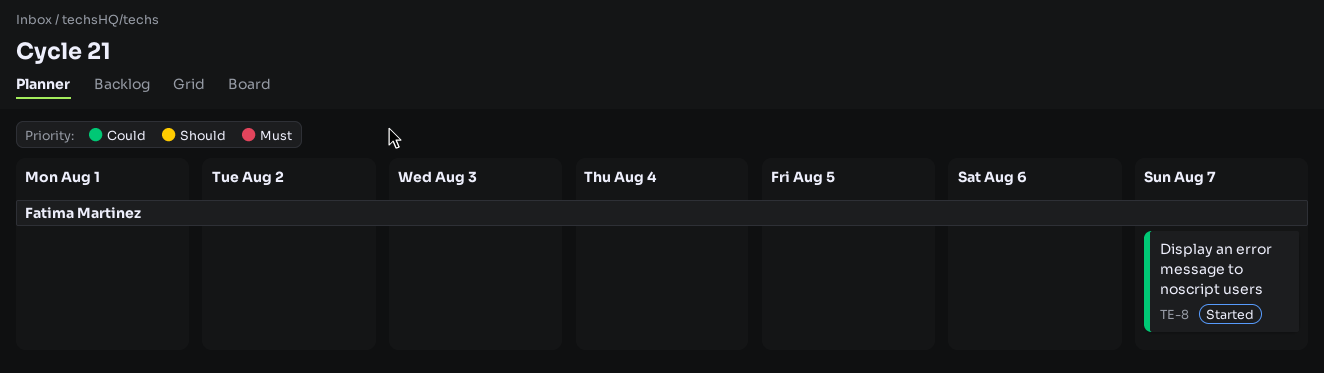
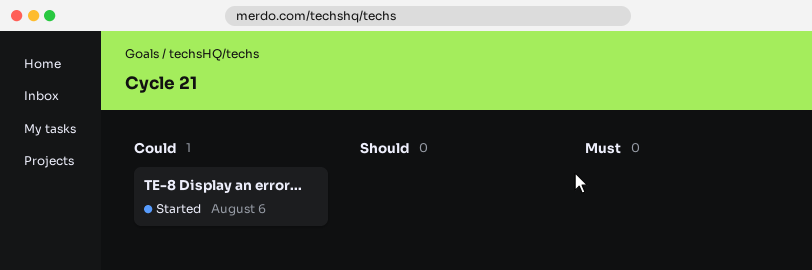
TE-8, due: Aug 7 -> Aug 6

